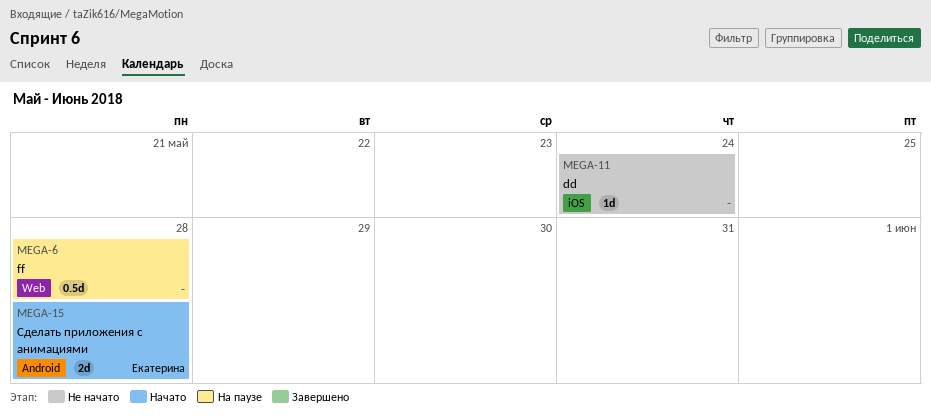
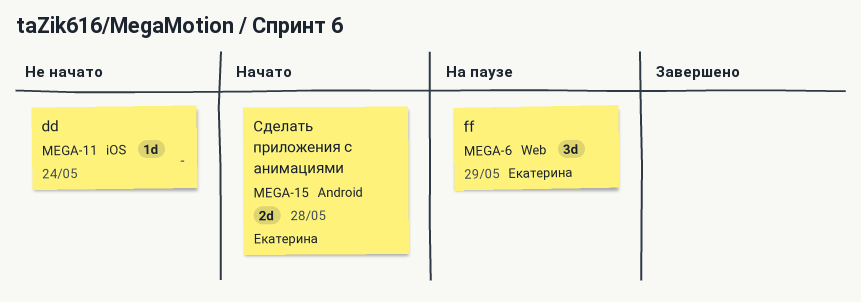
MEGA-6, owner: none -> Екатерина
MEGA-6, estimate: 0.5d -> 3d
MEGA-6, due: May 28 -> May 29

